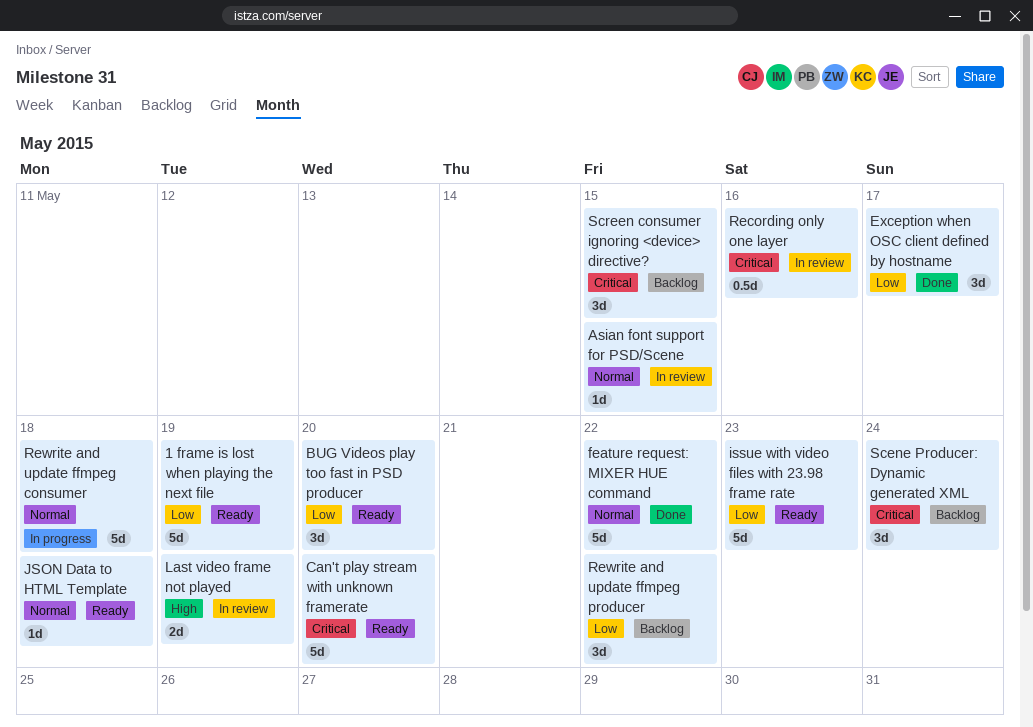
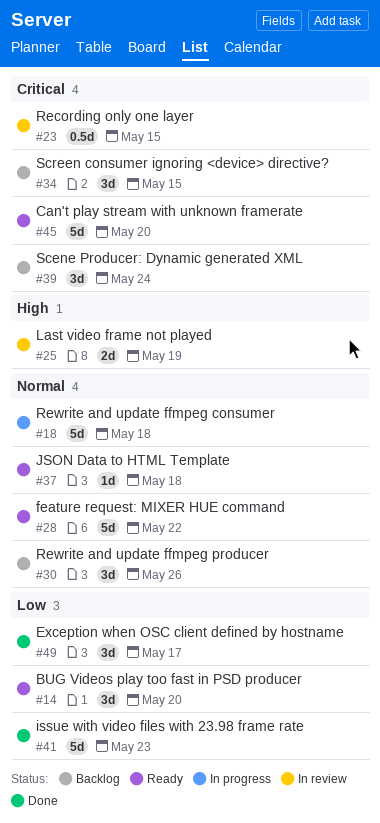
1 frame is lost when playing the next file: present -> none
Asian font support for PSD/Scene: present -> none
feature request: MIXER HUE command, status: Done -> Ready
issue with video files with 23.98 frame rate, status: Ready -> Done
Recording only one layer, due: May 16 -> May 15
Rewrite and update ffmpeg producer, priority: Low -> Normal
Rewrite and update ffmpeg producer, due: May 22 -> May 26

